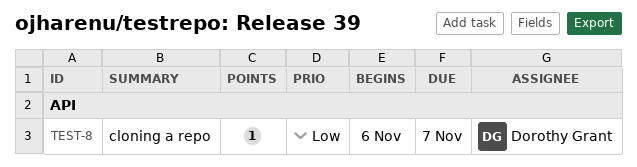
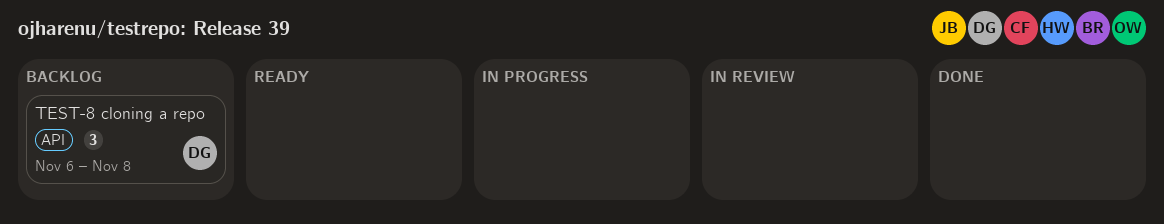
TEST-8, estimate: 1 -> 3
TEST-8, due: Nov 7 -> Nov 8

